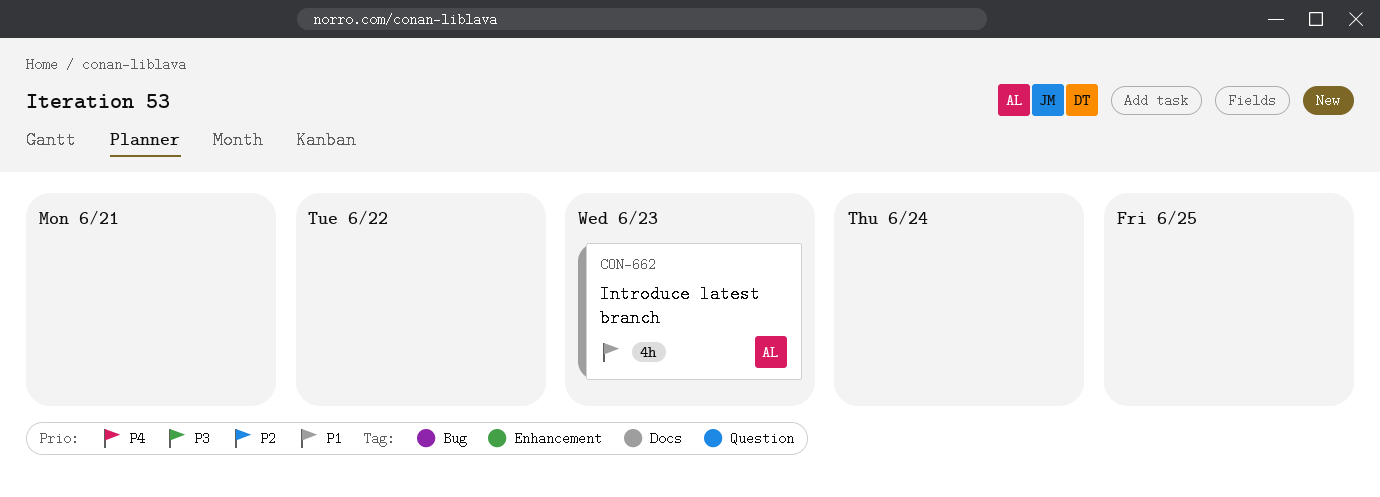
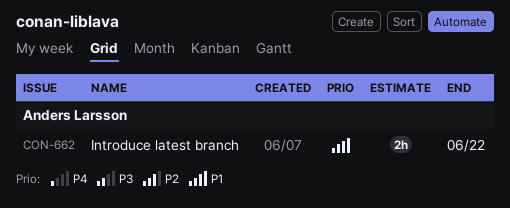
CON-662, estimate: 4h -> 2h
CON-662, due: Jun 23 -> Jun 22

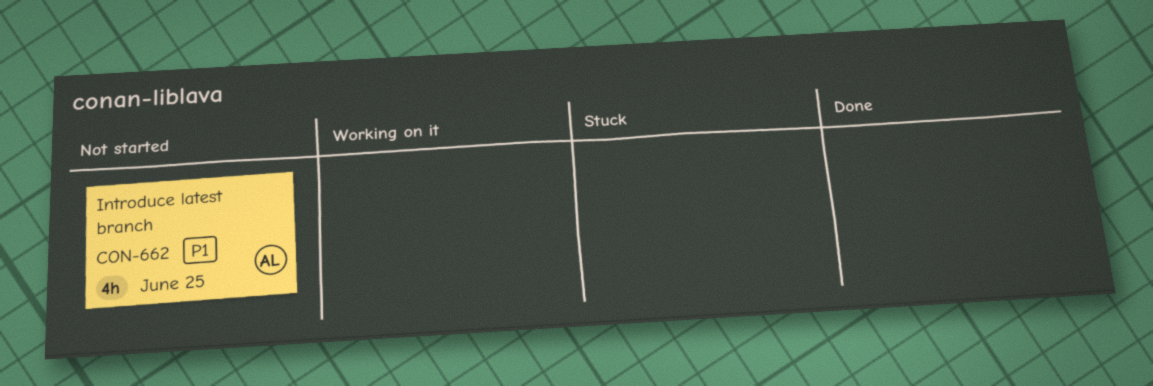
CON-662, estimate: 2h -> 4h
CON-662, due: Jun 22 -> Jun 25

